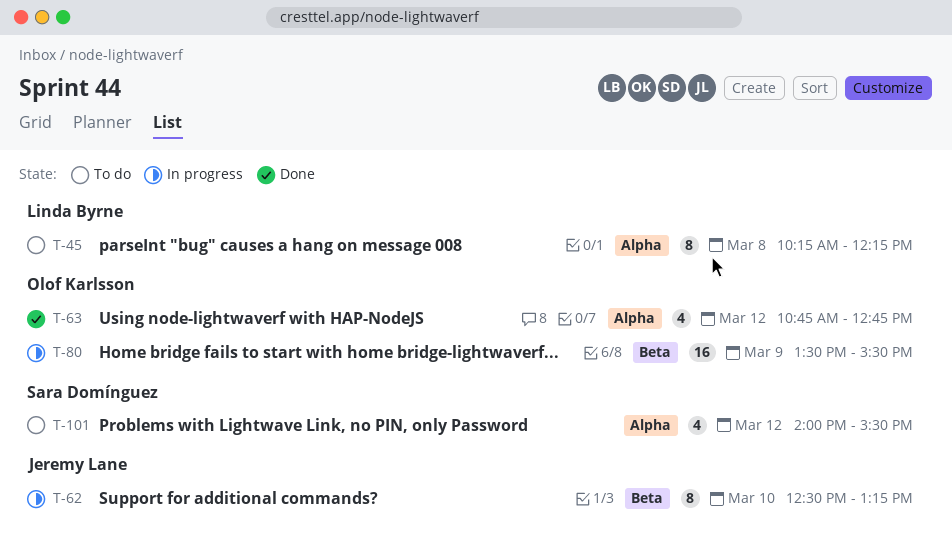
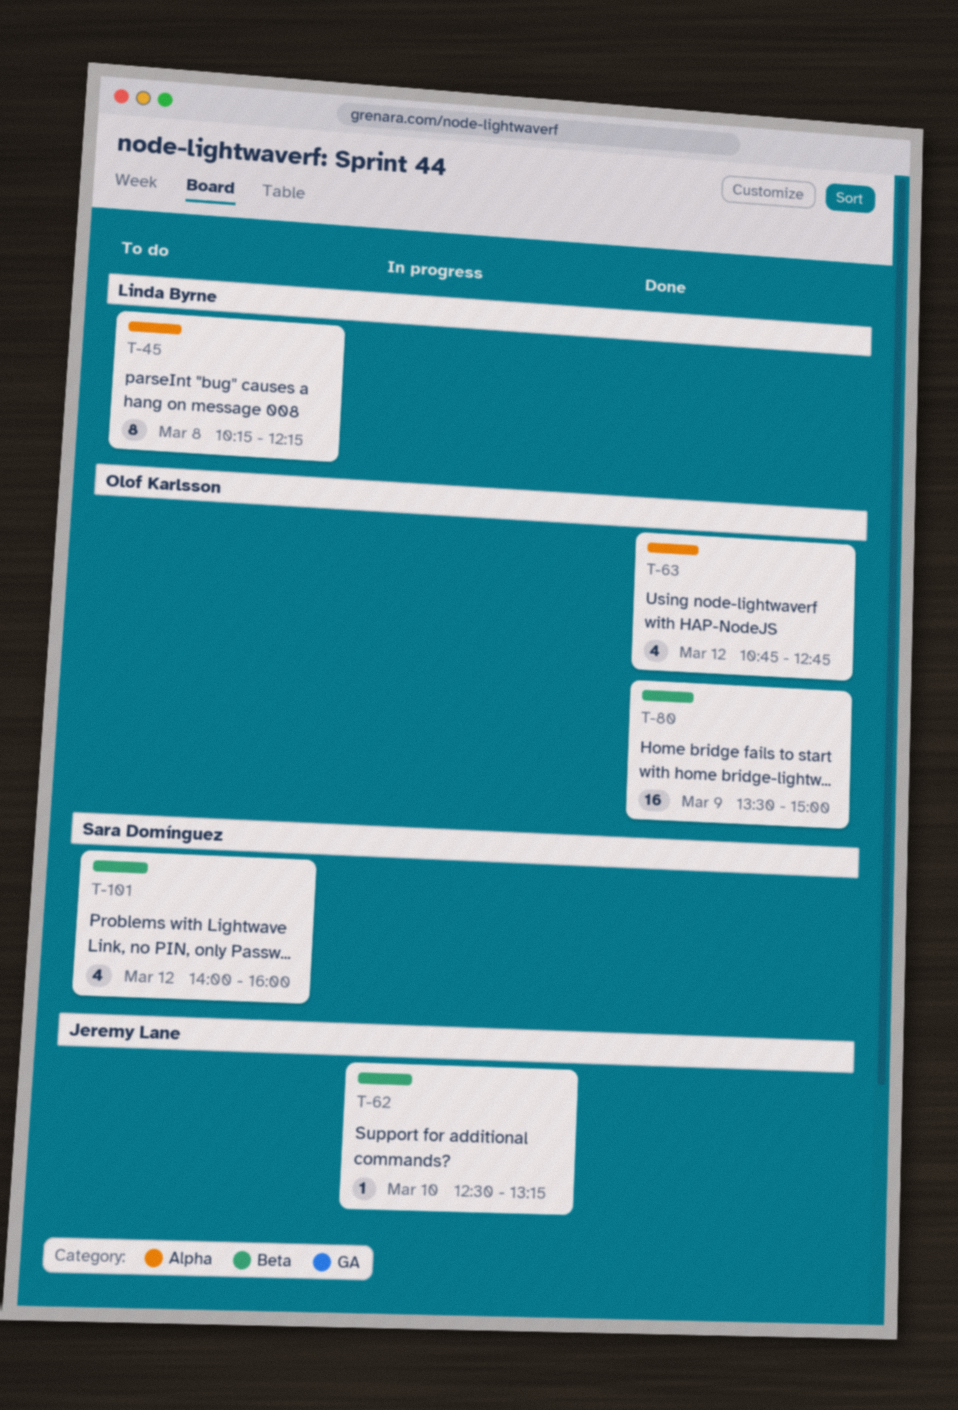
T-62, estimate: 8 -> 1
T-80, status: In progress -> Done
T-80, ends: 15:30 -> 15:00
T-101, label: Alpha -> Beta
T-101, ends: 15:30 -> 16:00

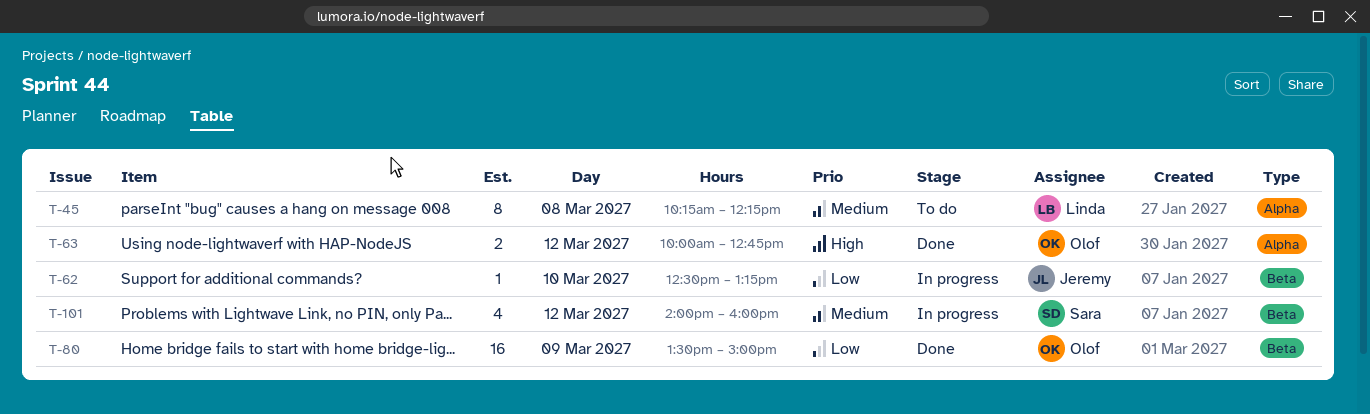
T-63, estimate: 4 -> 2
T-63, begins: 10:45 -> 10:00
T-101, status: To do -> In progress

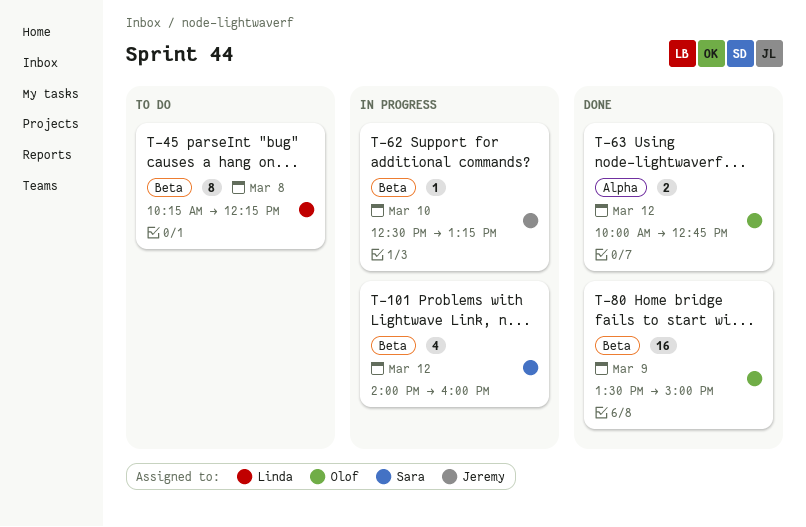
T-45, label: Alpha -> Beta

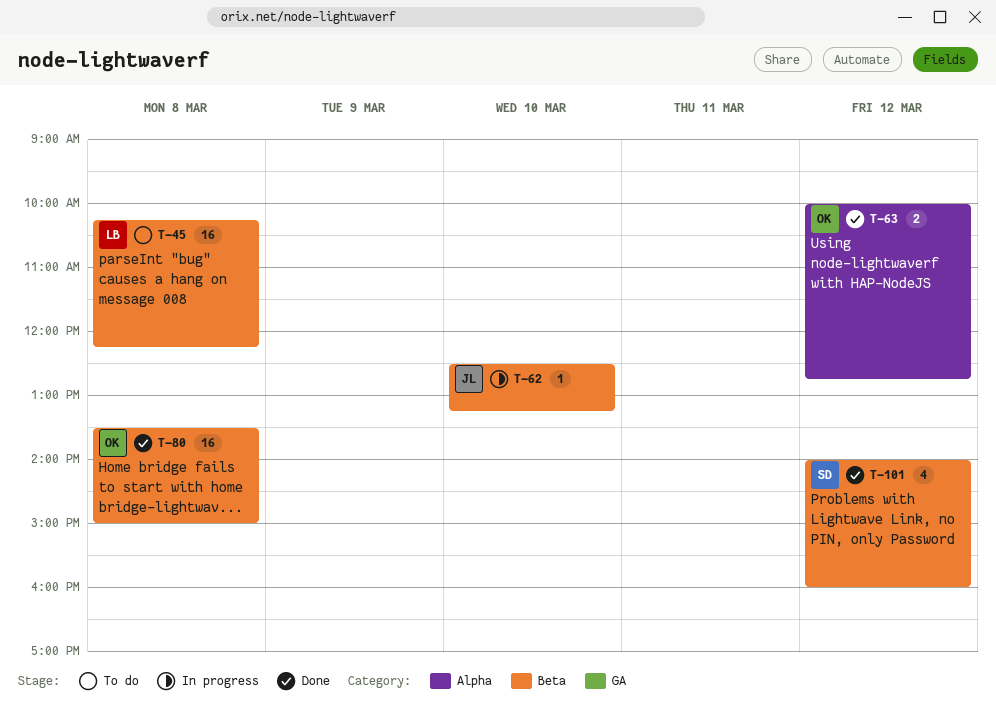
T-45, estimate: 8 -> 16
T-80, day: Mar 9 -> Mar 8
T-101, status: In progress -> Done

